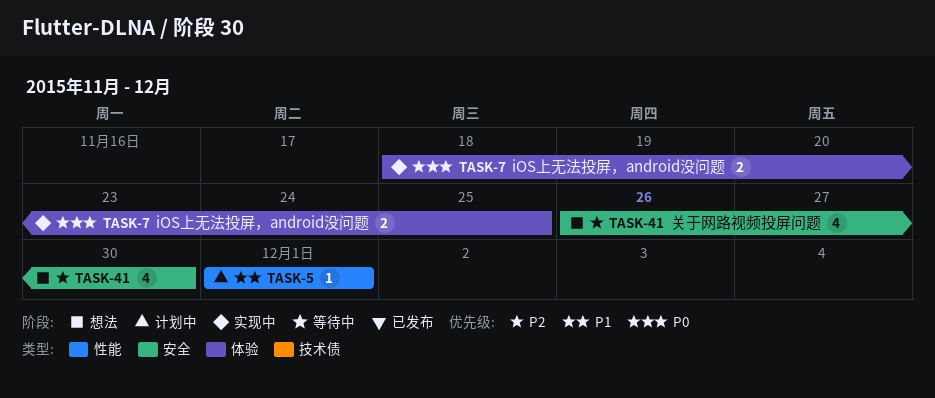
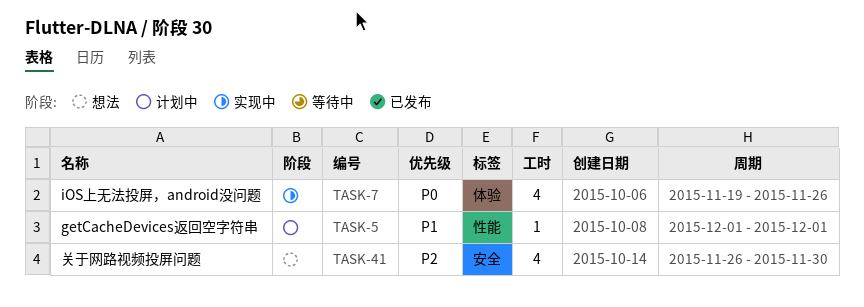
TASK-7, estimate: 2 -> 4
TASK-7, start: Nov 18 -> Nov 19
TASK-7, due: Nov 25 -> Nov 26

